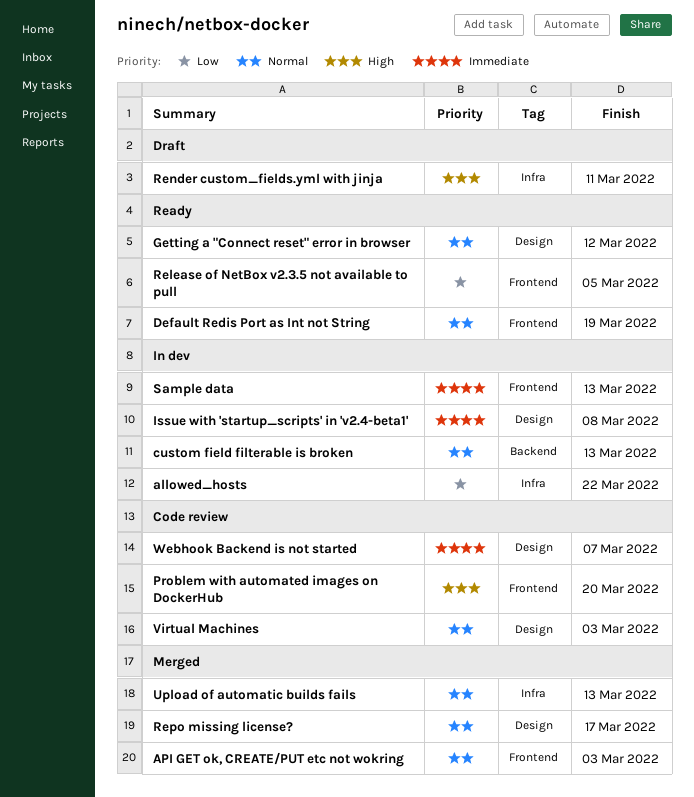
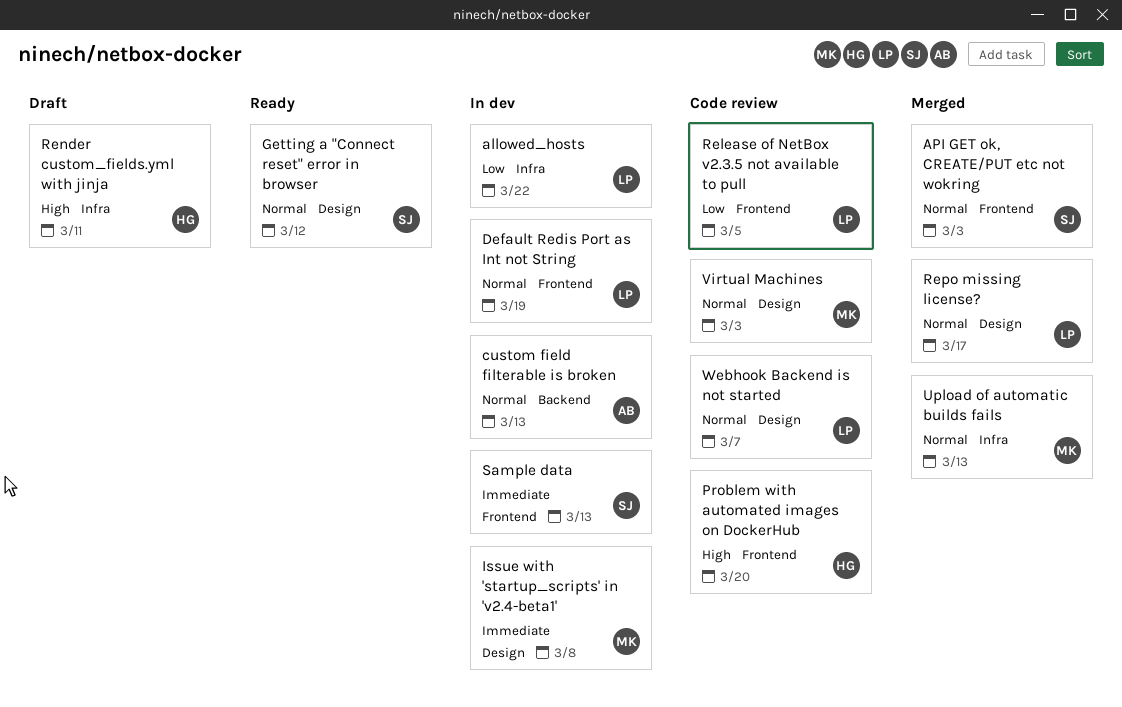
Default Redis Port as Int not String, status: Ready -> In dev
Release of NetBox v2.3.5 not available to pull, status: Ready -> Code review
Webhook Backend is not started, priority: Immediate -> Normal

